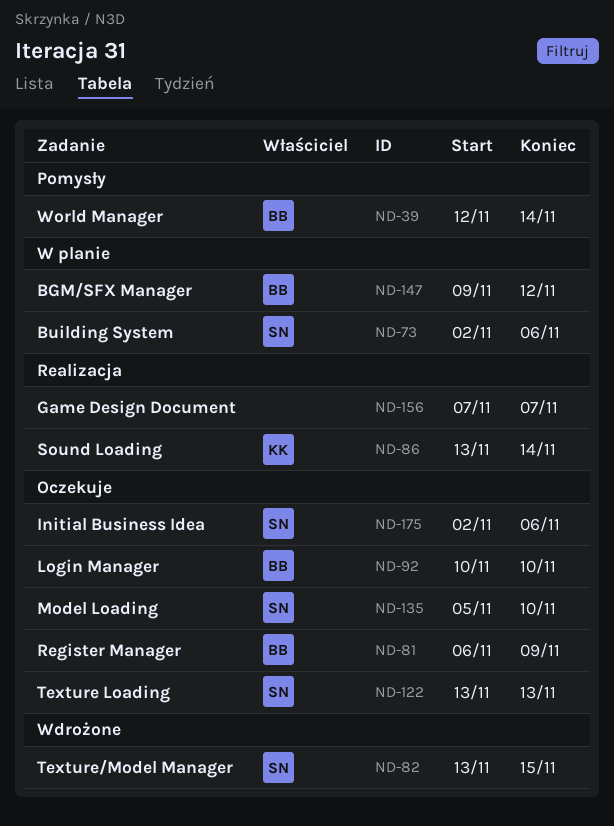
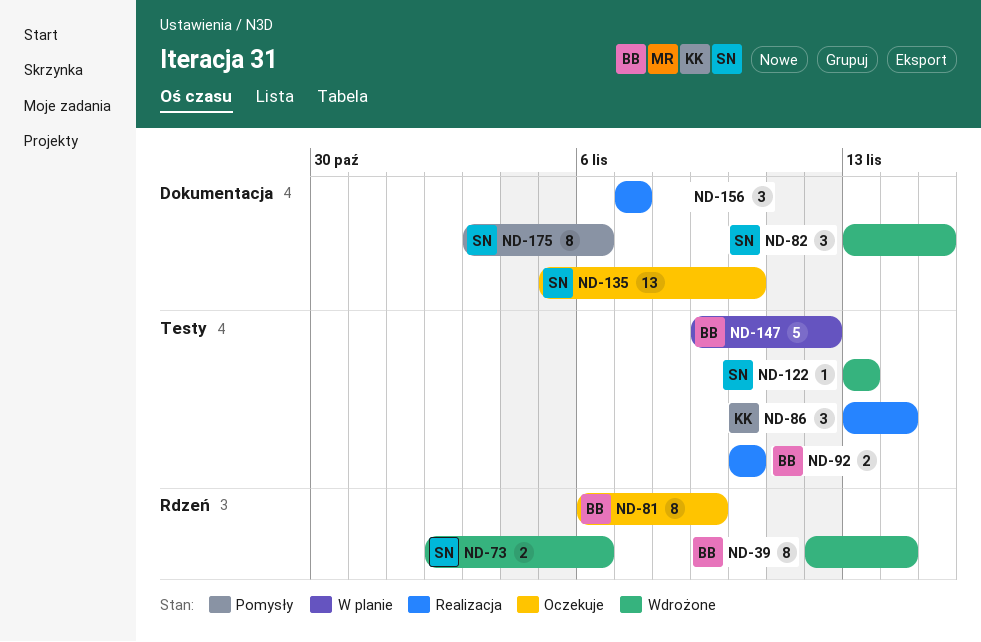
ND-39, status: Pomysły -> Wdrożone
ND-73, status: W planie -> Wdrożone
ND-92, status: Oczekuje -> Realizacja
ND-122, status: Oczekuje -> Wdrożone
ND-175, status: Oczekuje -> Pomysły
ND-175, start: Nov 2 -> Nov 3

